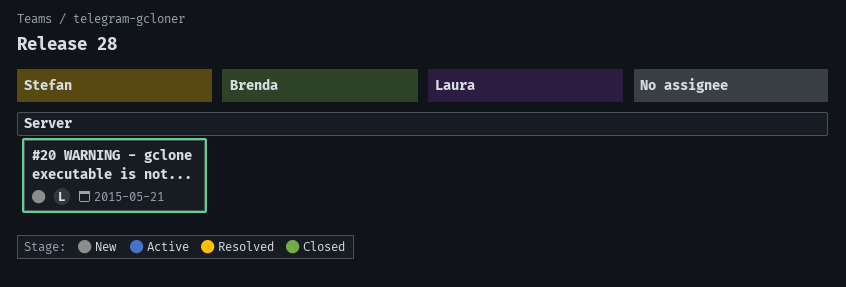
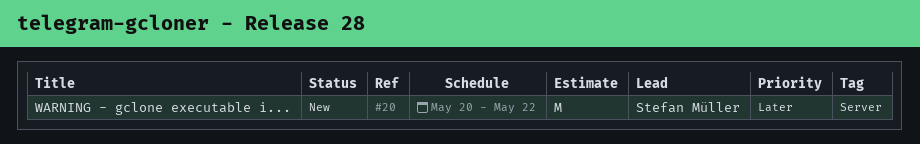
#20, estimate: L -> M
#20, due: May 21 -> May 22

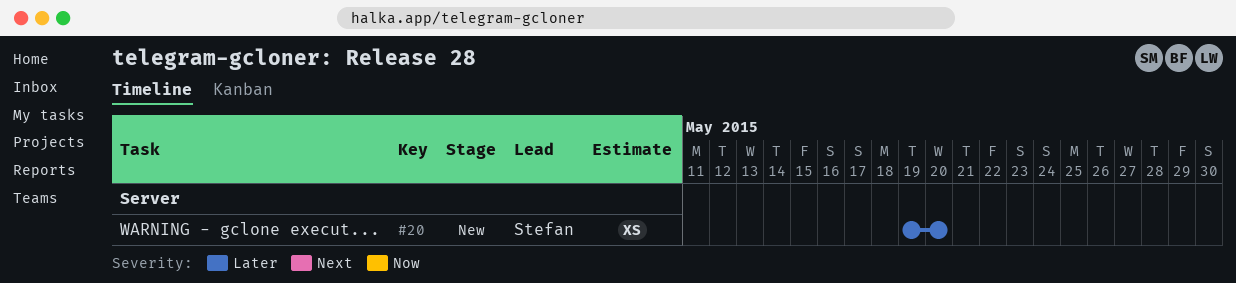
#20, estimate: M -> XS
#20, start: May 20 -> May 19
#20, due: May 22 -> May 20

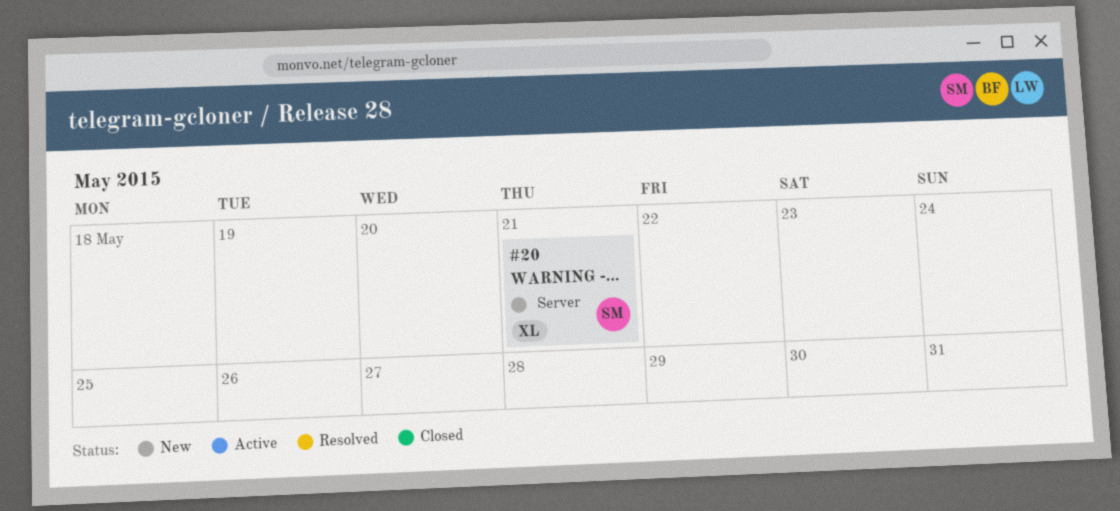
#20, estimate: XS -> XL
#20, due: May 20 -> May 21

